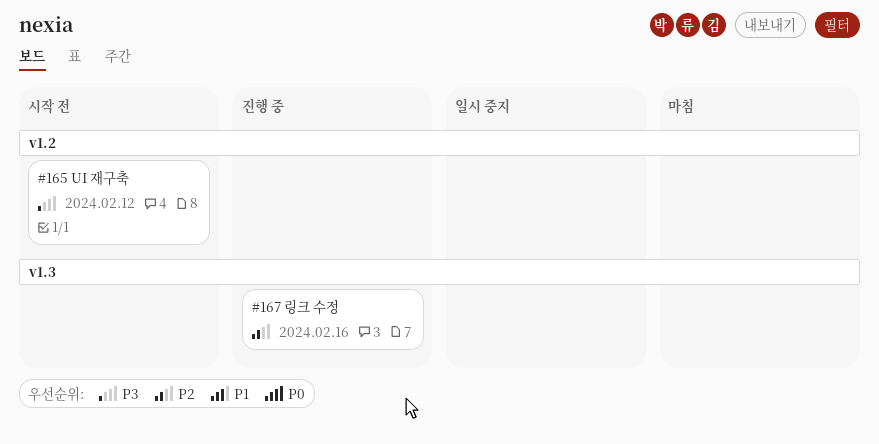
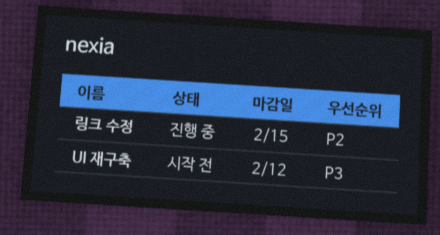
링크 수정, due: Feb 16 -> Feb 15

